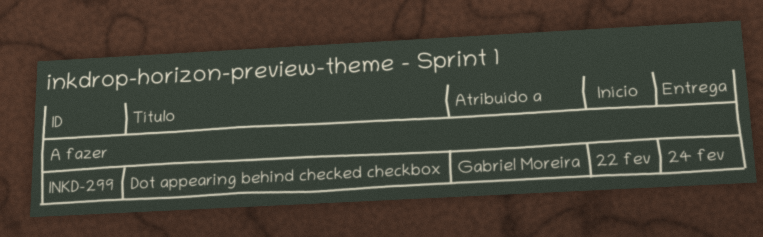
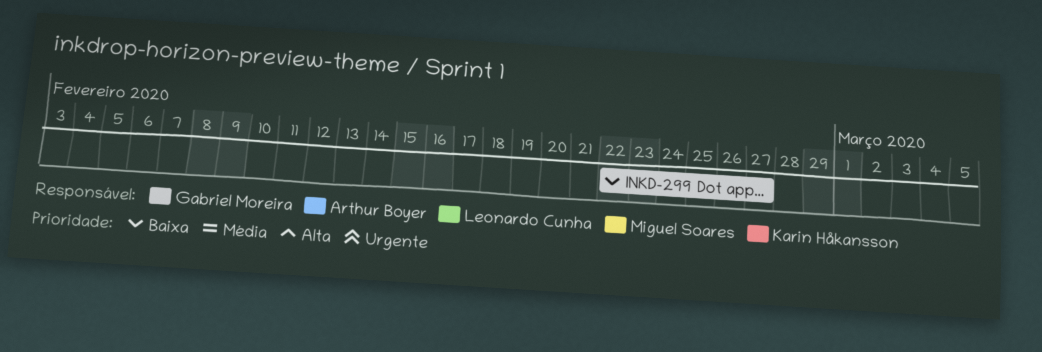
INKD-299, due: Feb 24 -> Feb 27

